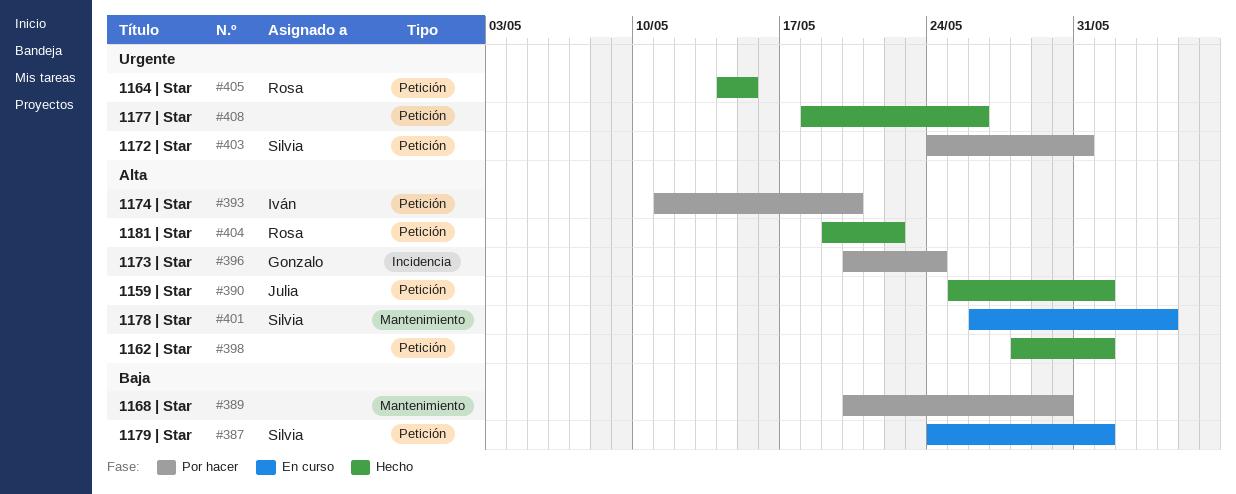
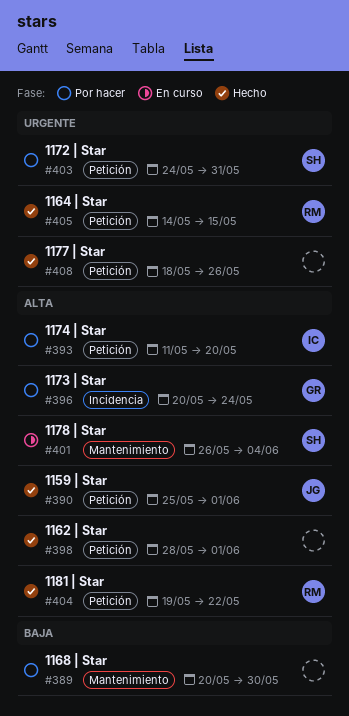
#387: present -> none

